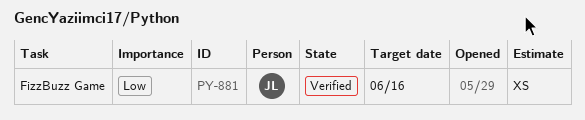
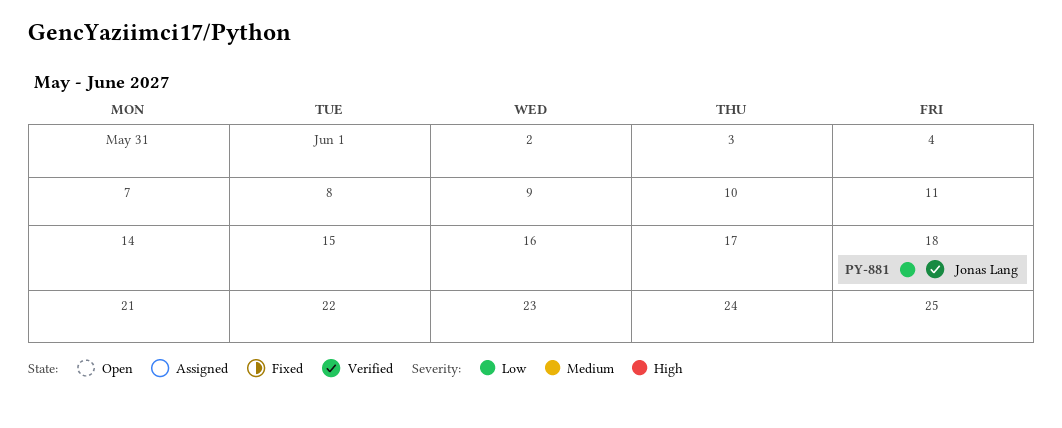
PY-881, due: Jun 16 -> Jun 18

